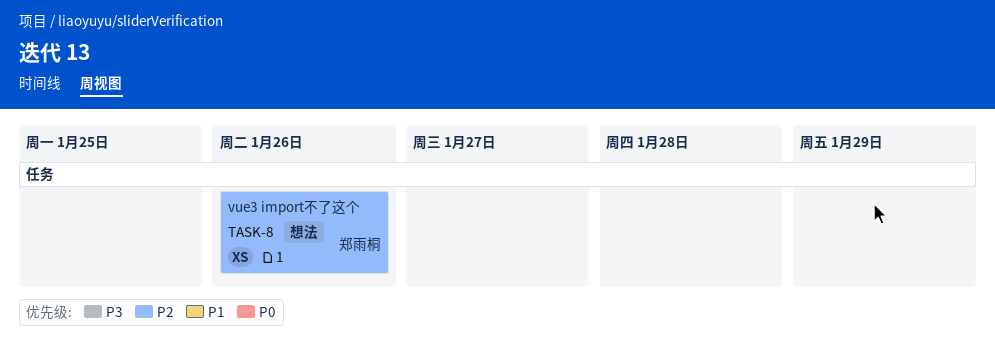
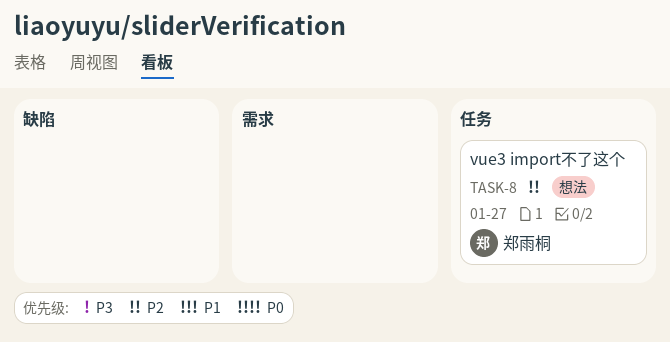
TASK-8, due: Jan 26 -> Jan 27

